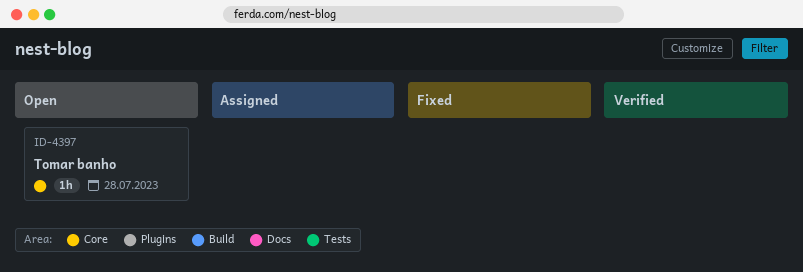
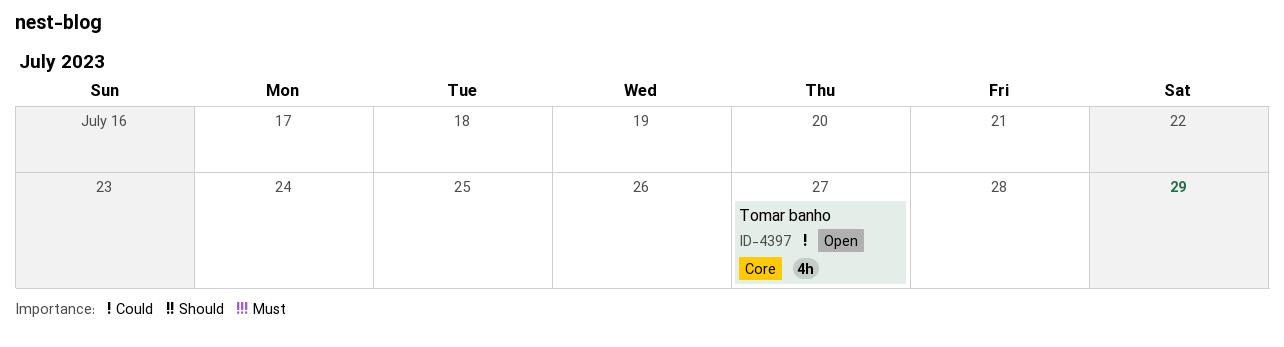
ID-4397, estimate: 1h -> 4h
ID-4397, due: Jul 28 -> Jul 27

